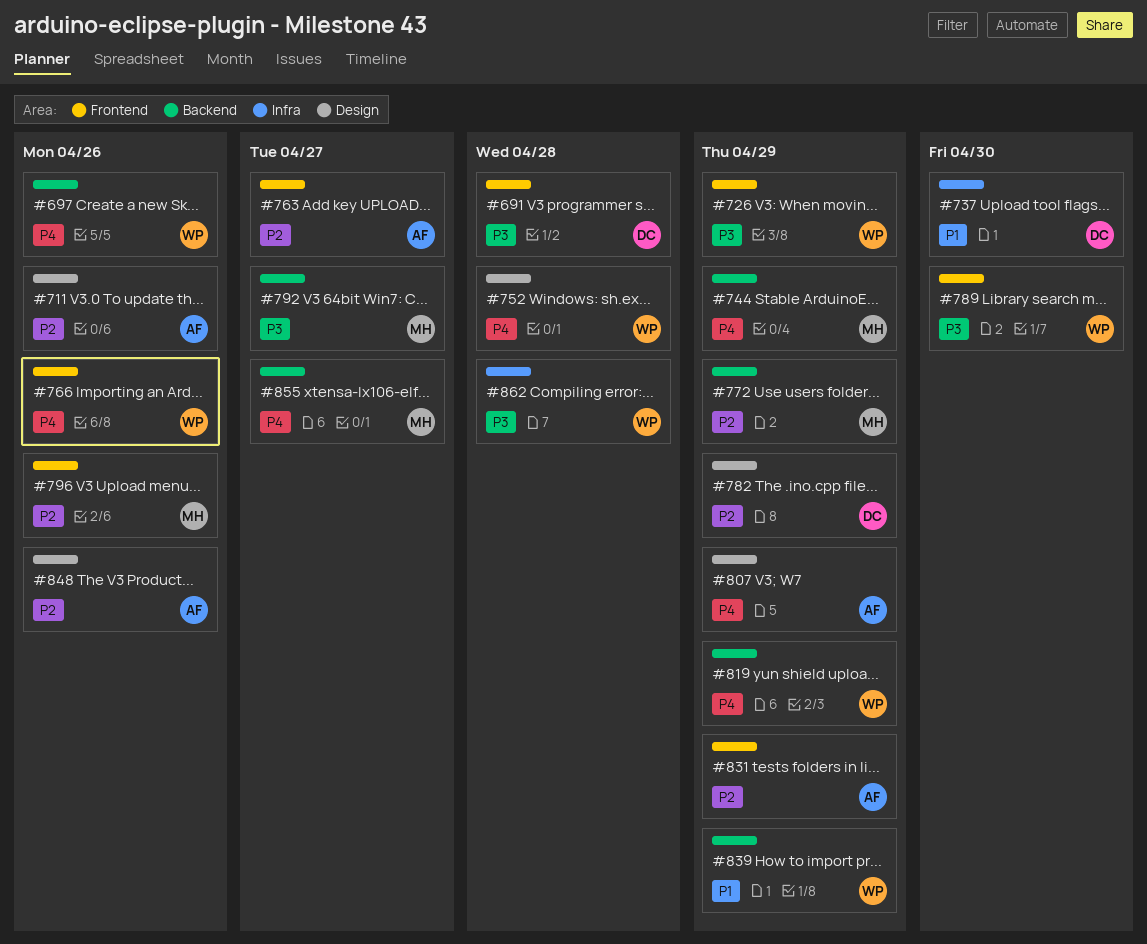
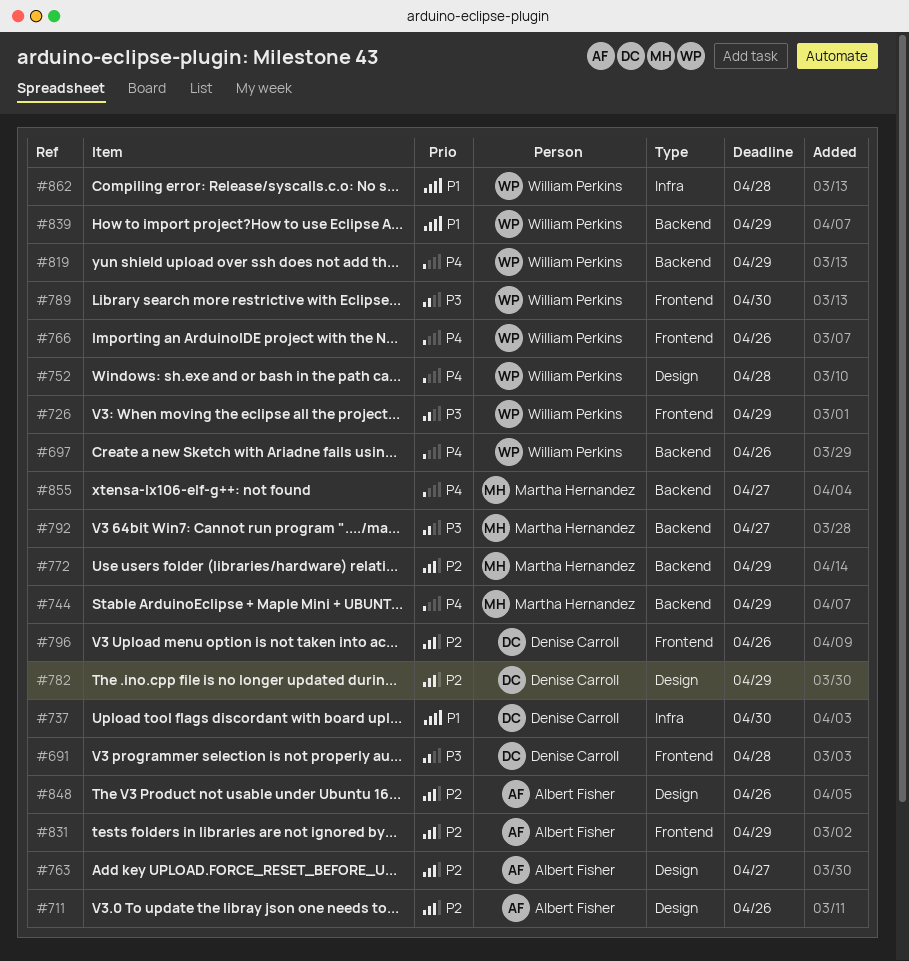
#763, label: Frontend -> Design
#796, owner: Martha Hernandez -> Denise Carroll
#807: present -> none
#862, priority: P3 -> P1

